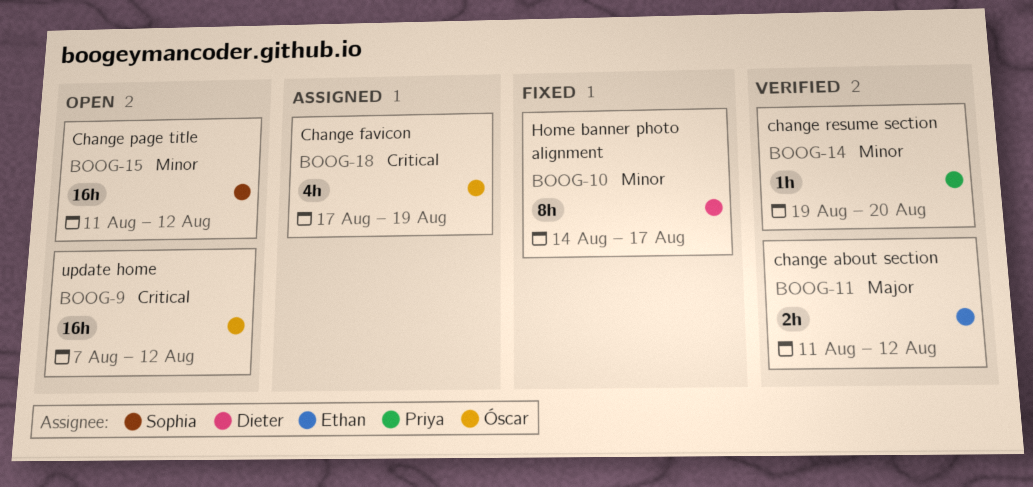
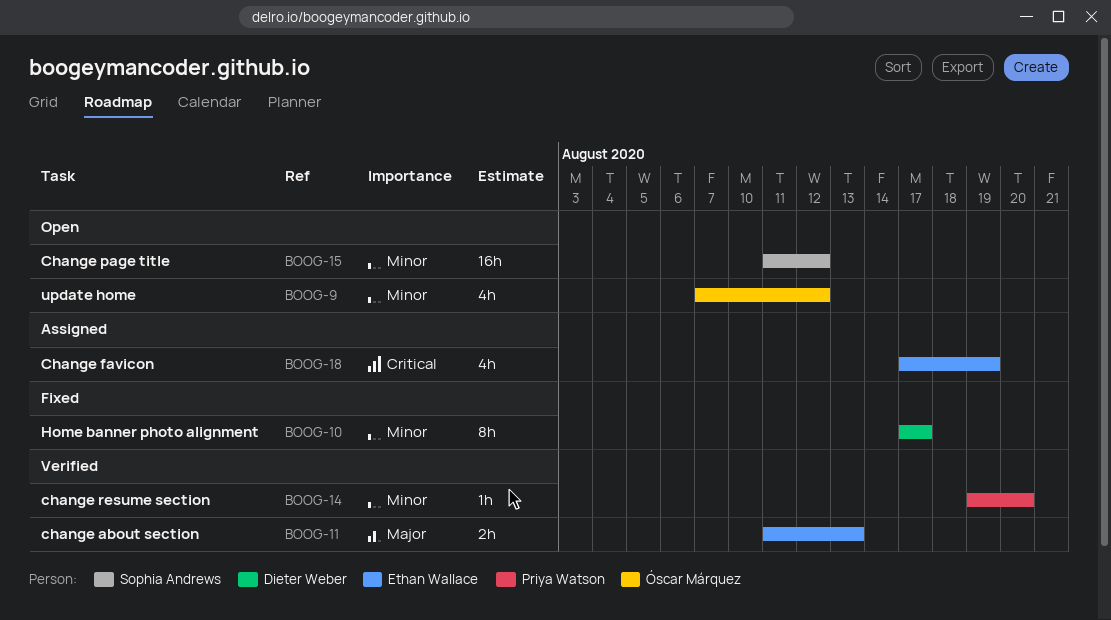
BOOG-9, priority: Critical -> Minor
BOOG-9, estimate: 16h -> 4h
BOOG-10, start: Aug 14 -> Aug 17
BOOG-11, due: Aug 12 -> Aug 13
BOOG-18, owner: Óscar Márquez -> Ethan Wallace

